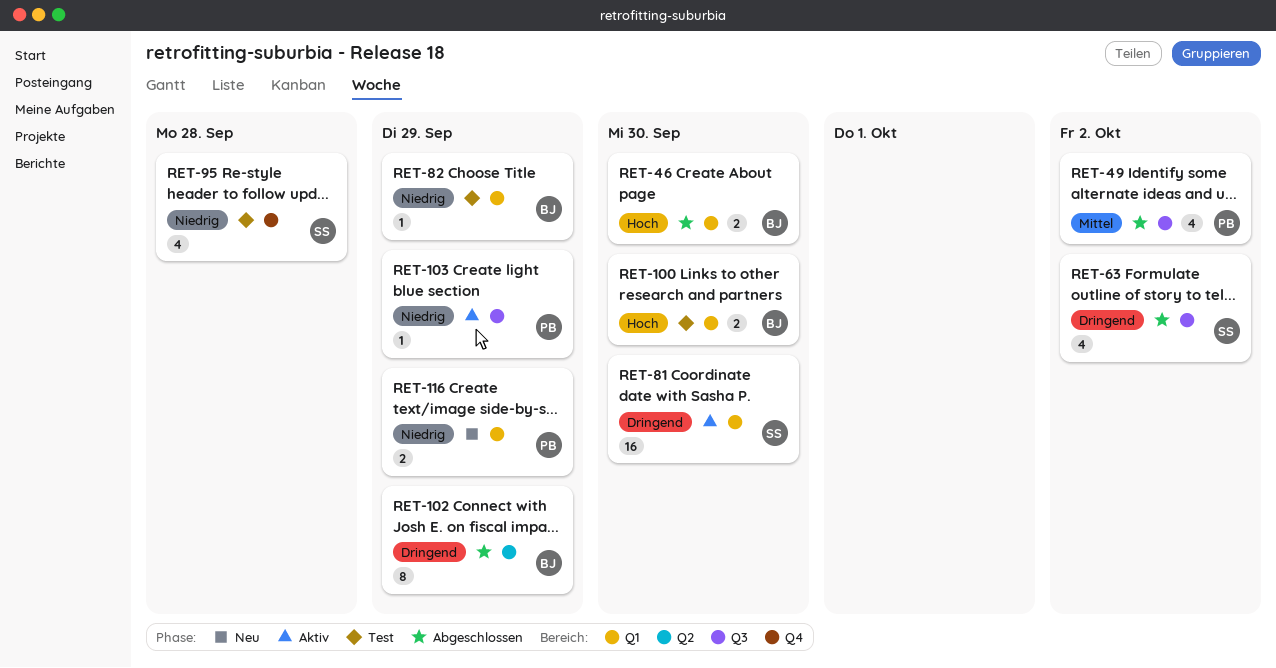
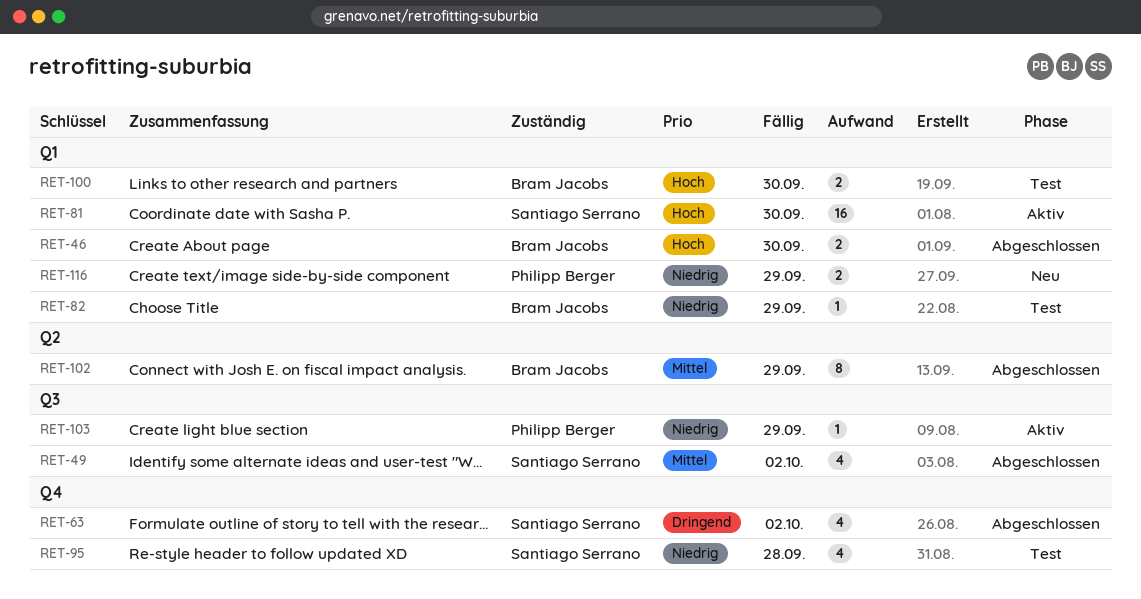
RET-49, owner: Philipp Berger -> Santiago Serrano
RET-63, label: Q3 -> Q4
RET-81, priority: Dringend -> Hoch
RET-102, priority: Dringend -> Mittel

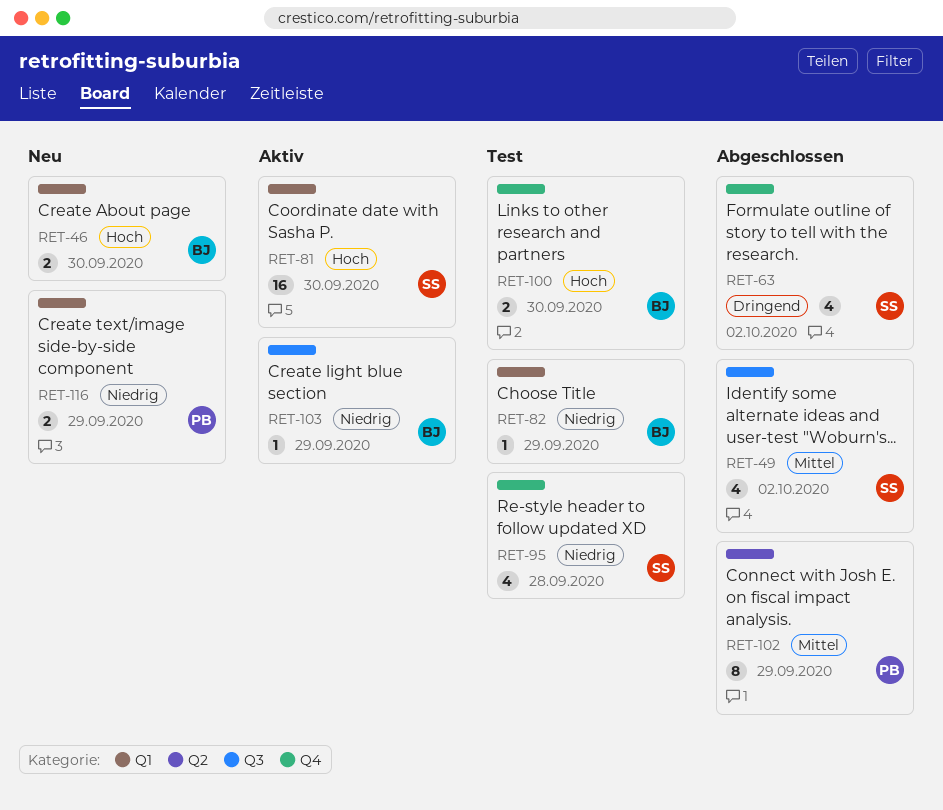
RET-46, status: Abgeschlossen -> Neu
RET-100, label: Q1 -> Q4
RET-102, owner: Bram Jacobs -> Philipp Berger
RET-103, owner: Philipp Berger -> Bram Jacobs

